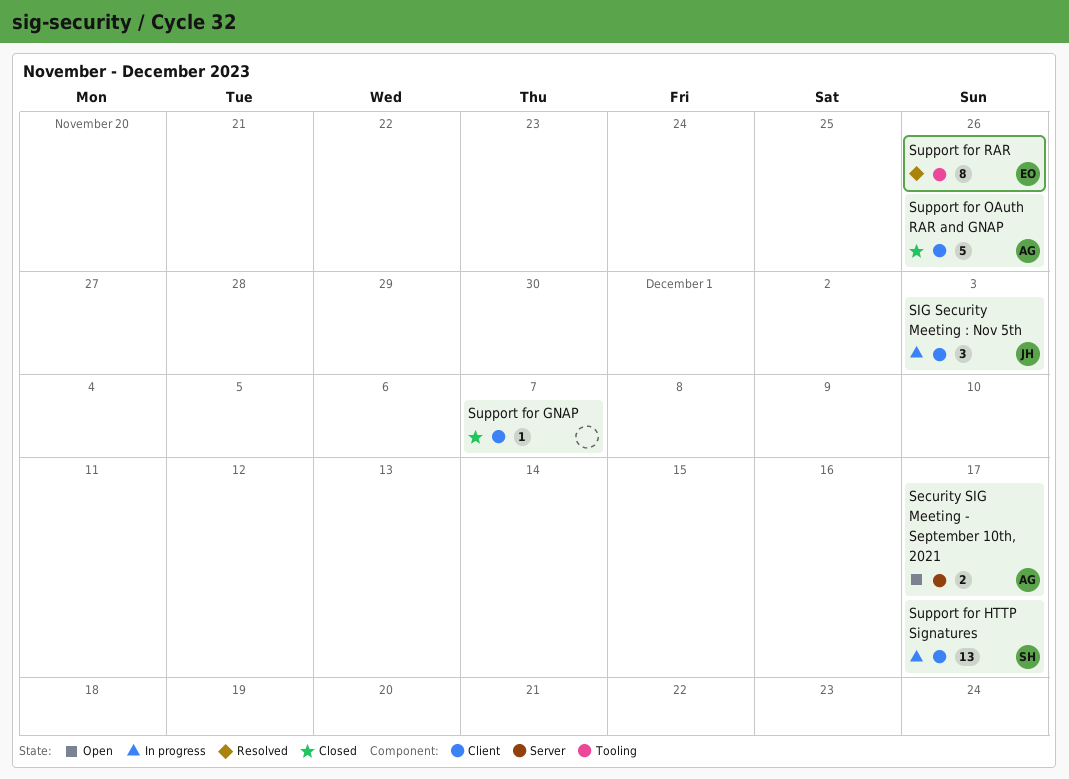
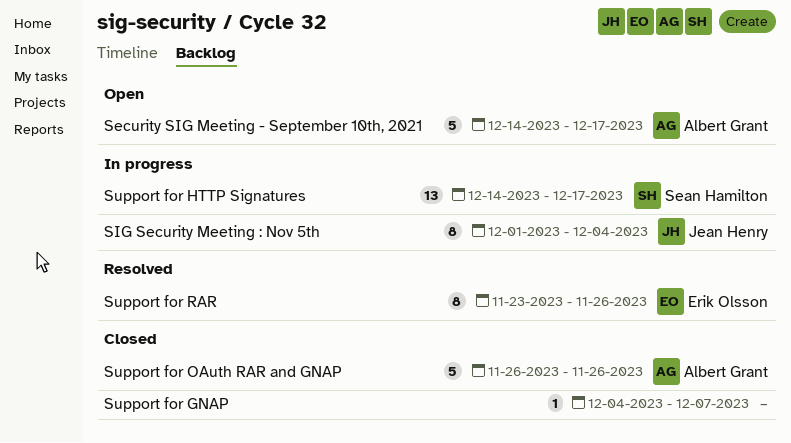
Security SIG Meeting - September 10th, 2021, estimate: 2 -> 5
SIG Security Meeting : Nov 5th, estimate: 3 -> 8
SIG Security Meeting : Nov 5th, due: Dec 3 -> Dec 4

